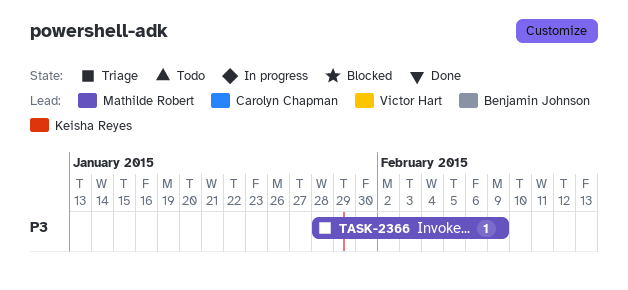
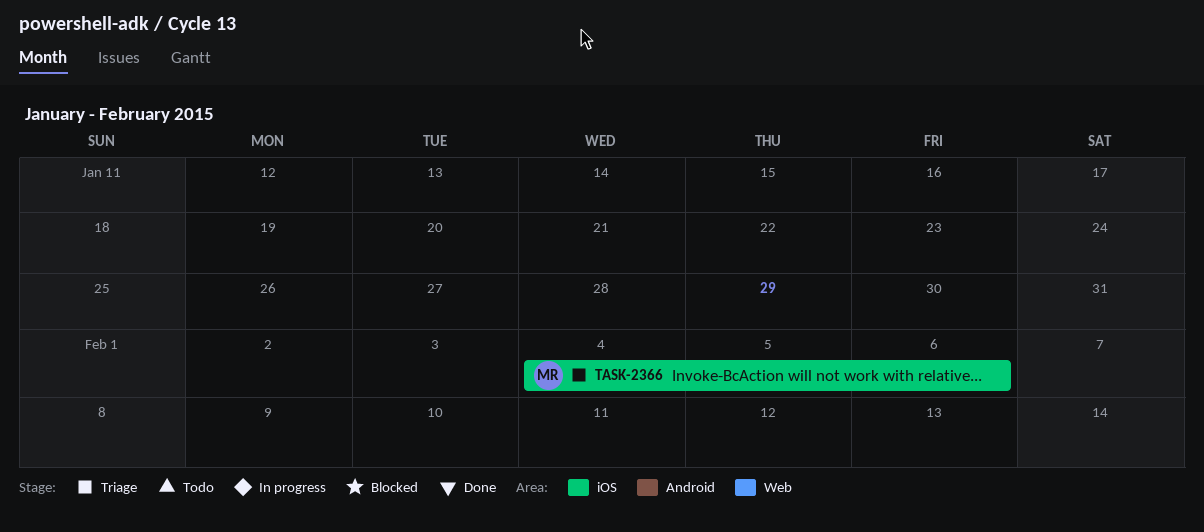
TASK-2366, start: Jan 28 -> Feb 4
TASK-2366, due: Feb 9 -> Feb 6

